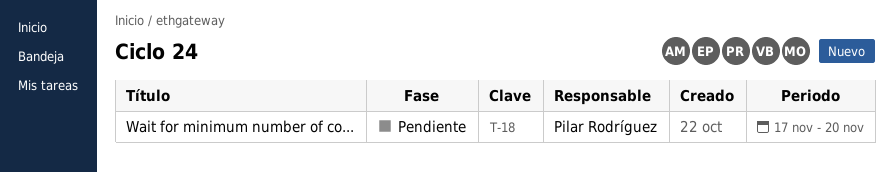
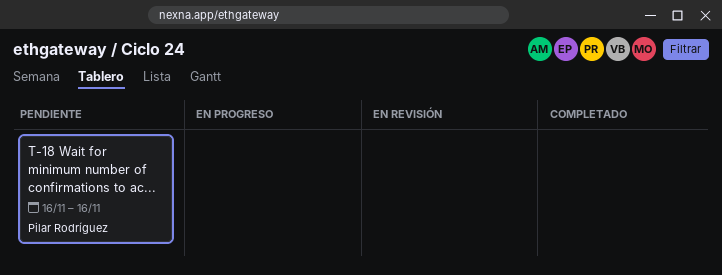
T-18, start: Nov 17 -> Nov 16
T-18, due: Nov 20 -> Nov 16

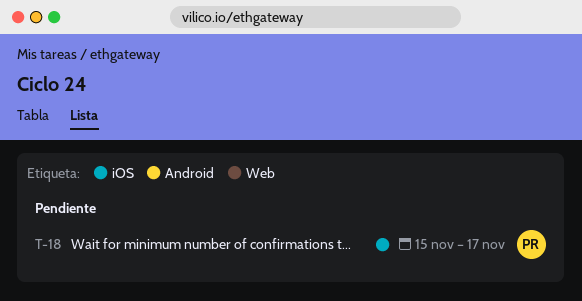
T-18, start: Nov 16 -> Nov 15
T-18, due: Nov 16 -> Nov 17

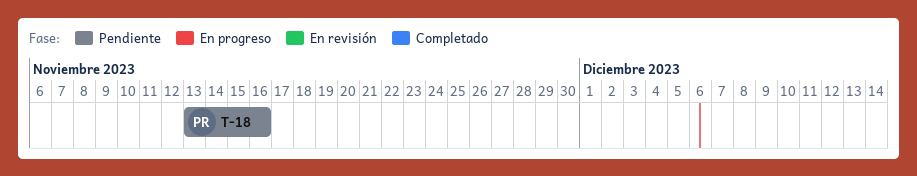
T-18, start: Nov 15 -> Nov 13
T-18, due: Nov 17 -> Nov 16

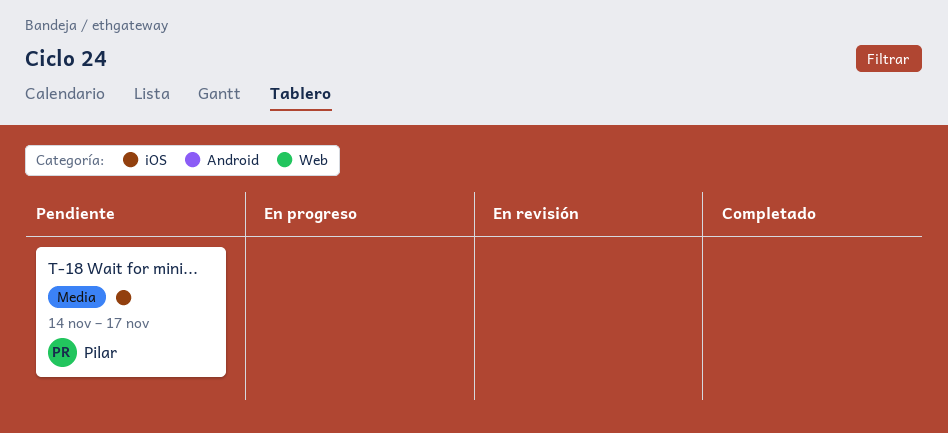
T-18, start: Nov 13 -> Nov 14
T-18, due: Nov 16 -> Nov 17

